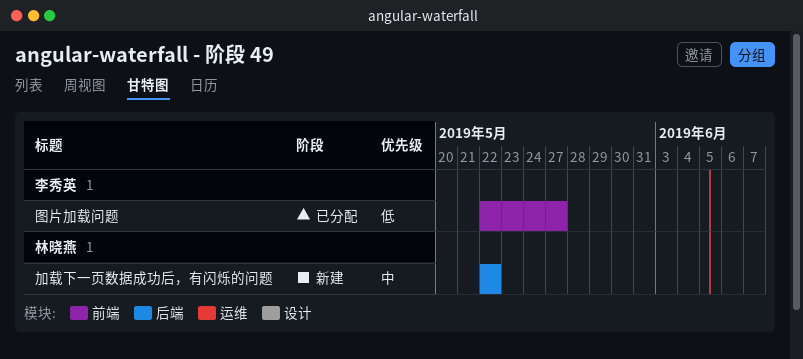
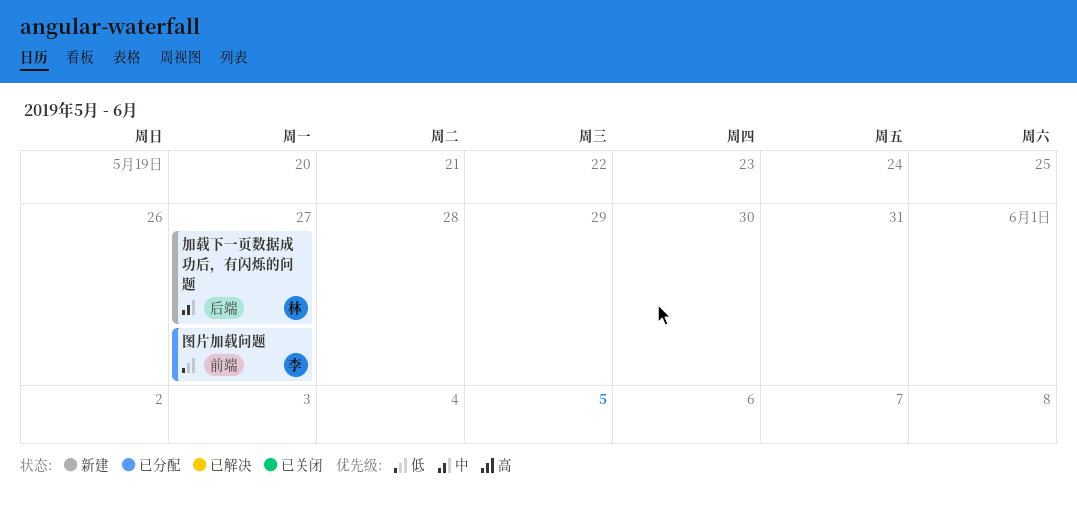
加载下一页数据成功后，有闪烁的问题, due: May 22 -> May 27

